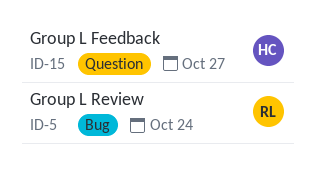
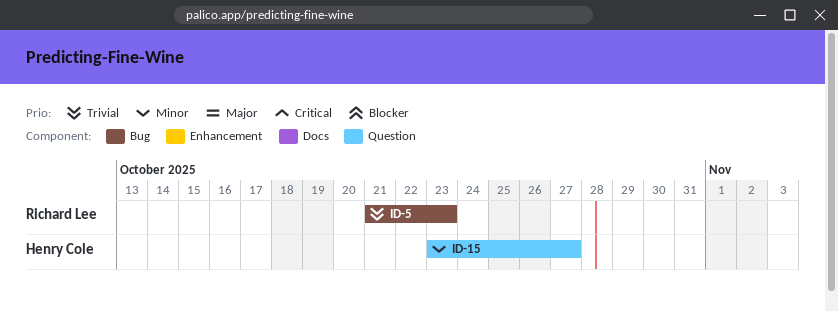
ID-5, due: Oct 24 -> Oct 23

